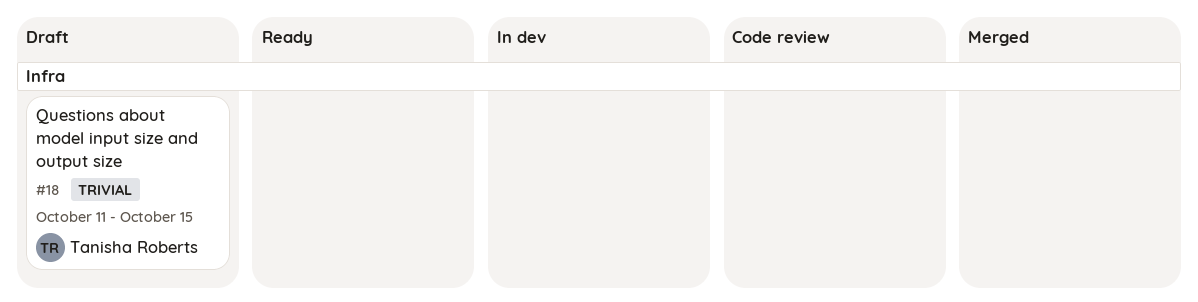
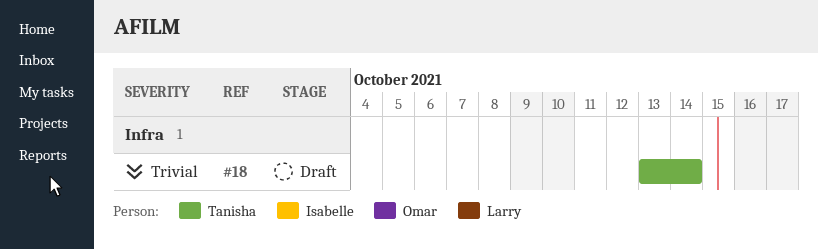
#18, start: Oct 11 -> Oct 13
#18, due: Oct 15 -> Oct 14

